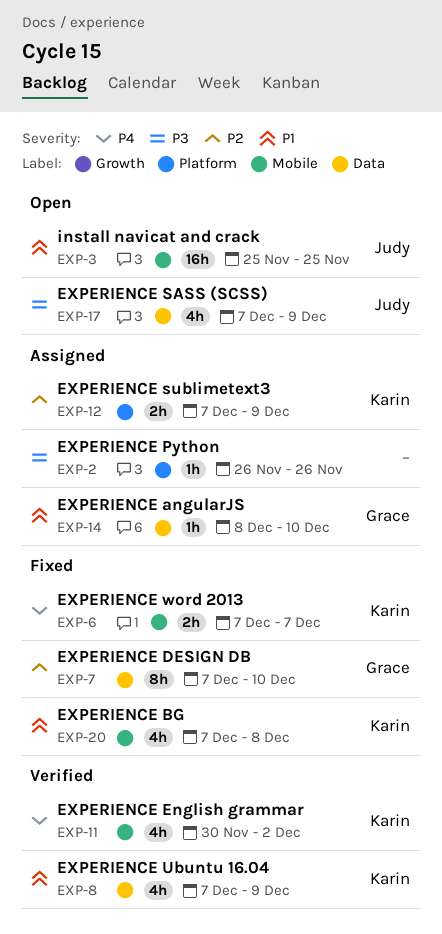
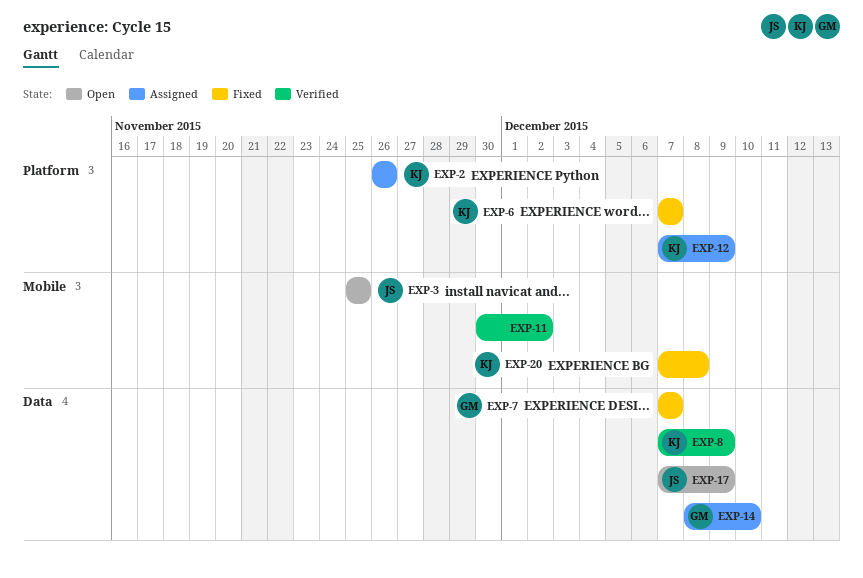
EXP-2, owner: none -> Karin
EXP-6, label: Mobile -> Platform
EXP-7, due: Dec 10 -> Dec 7
EXP-11, owner: Karin -> none

